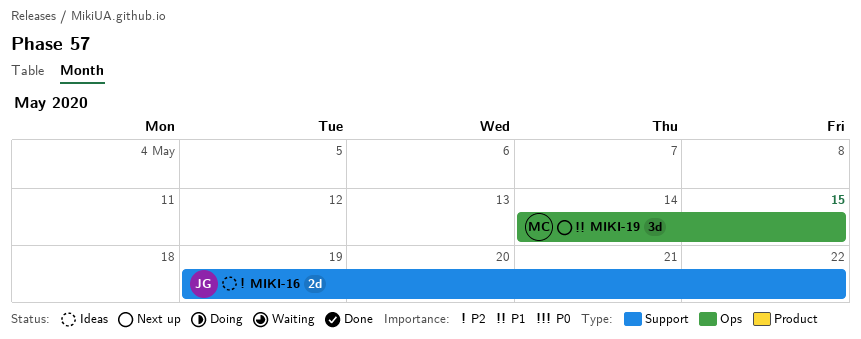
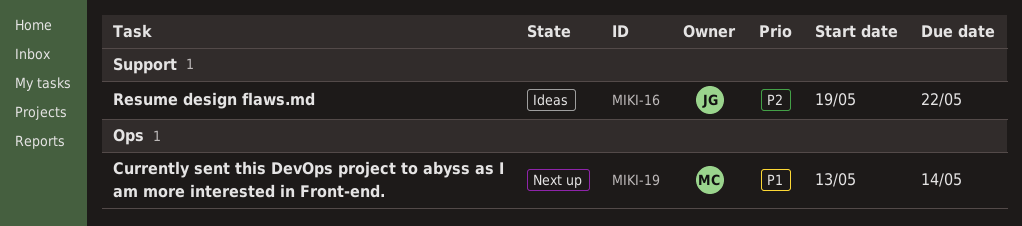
MIKI-19, start: May 14 -> May 13
MIKI-19, due: May 15 -> May 14

